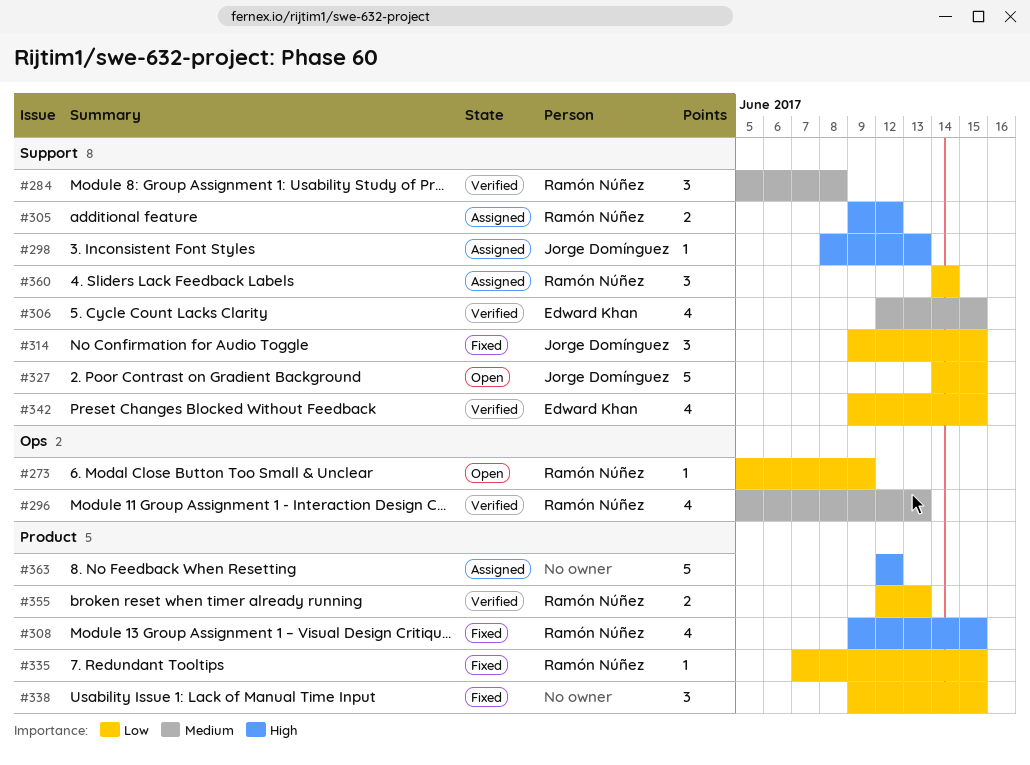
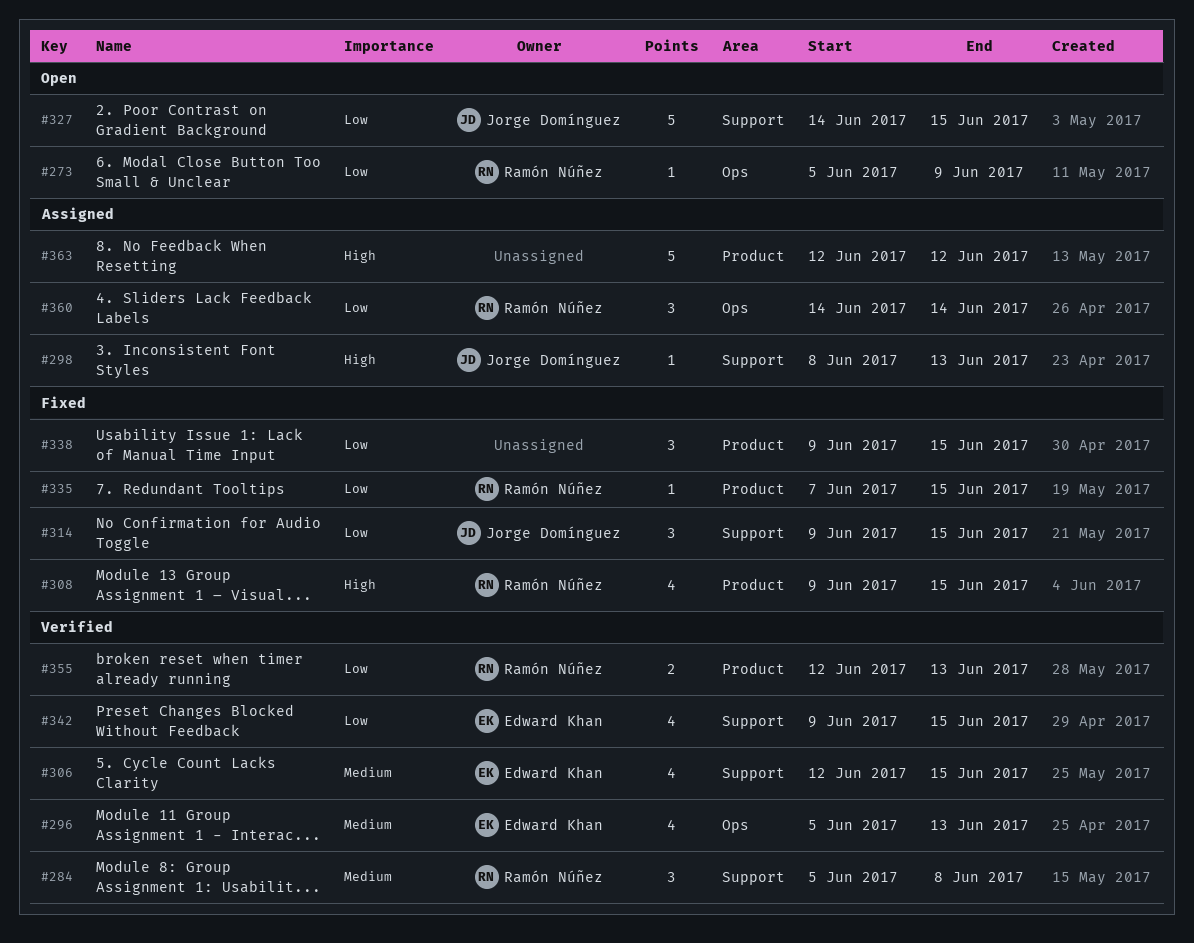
#296, owner: Ramón Núñez -> Edward Khan
#305: present -> none
#360, label: Support -> Ops

